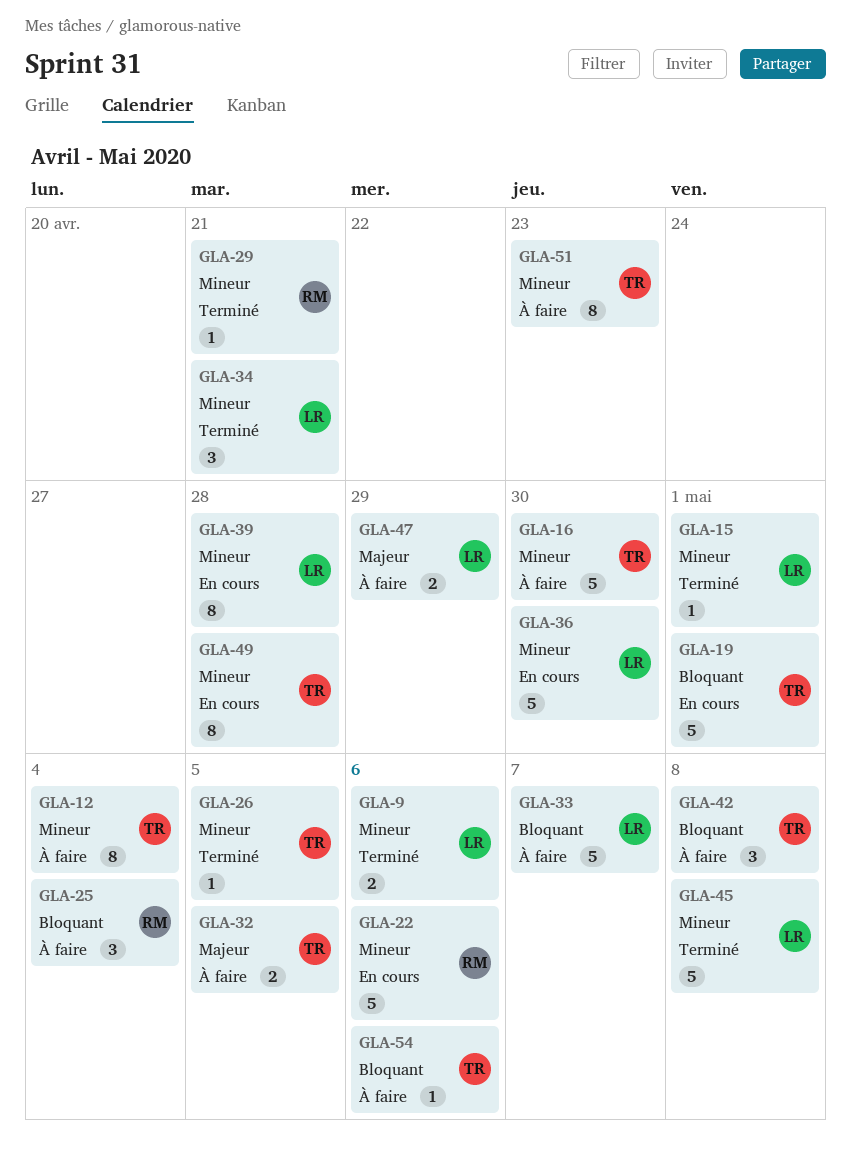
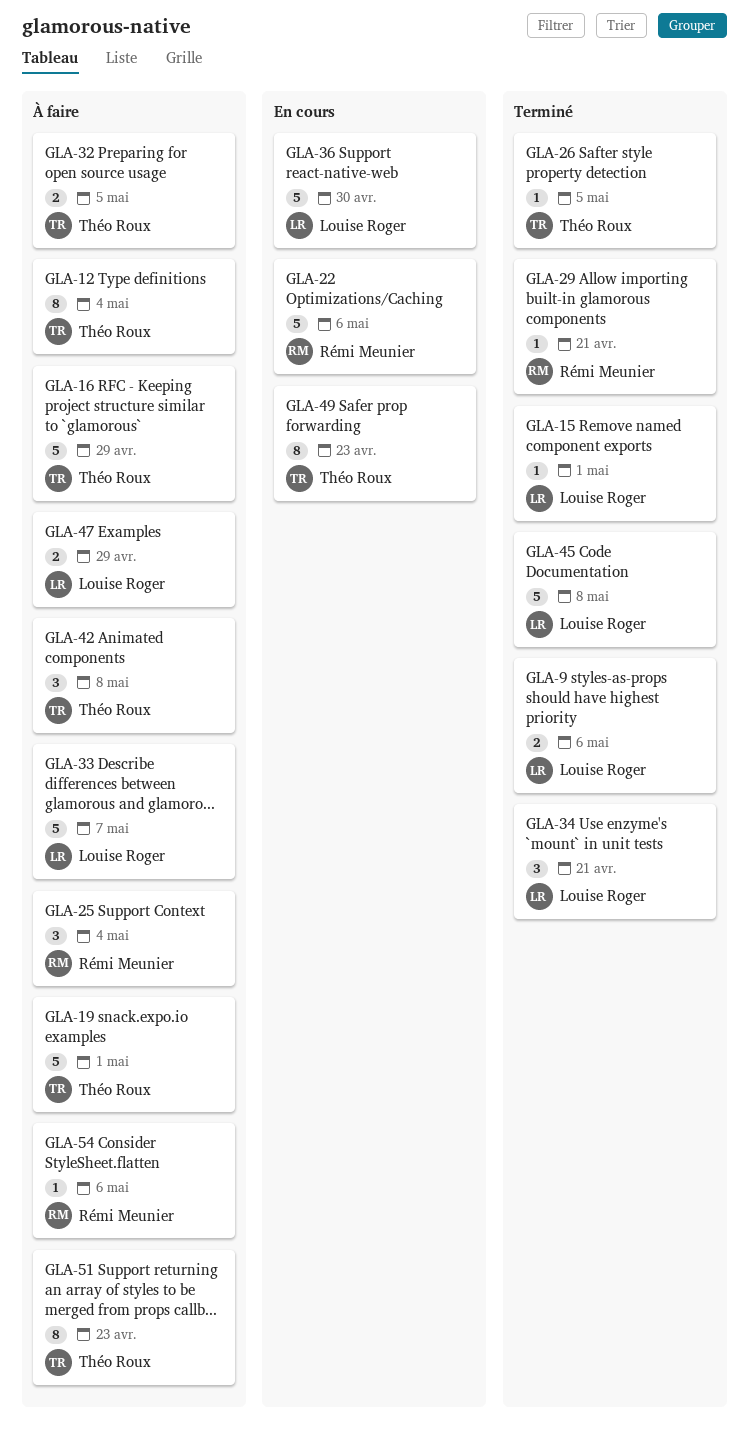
GLA-16, due: Apr 30 -> Apr 29
GLA-19, status: En cours -> À faire
GLA-39: present -> none
GLA-49, due: Apr 28 -> Apr 23
GLA-54, owner: Théo Roux -> Rémi Meunier

